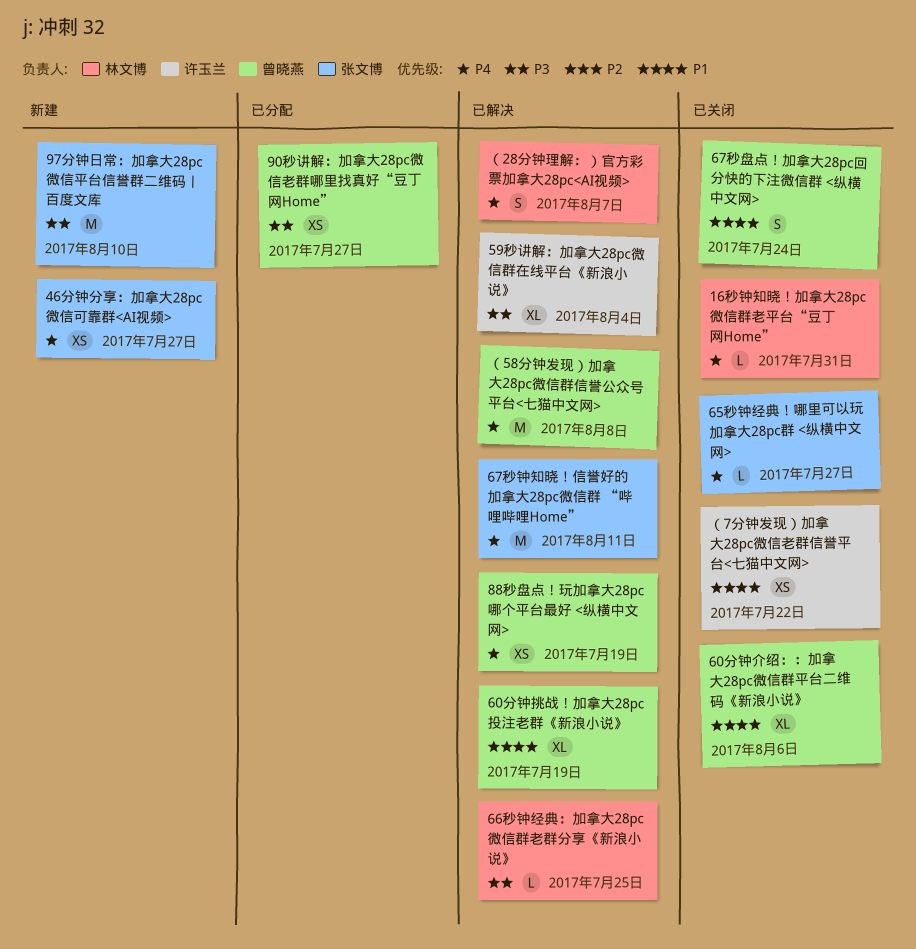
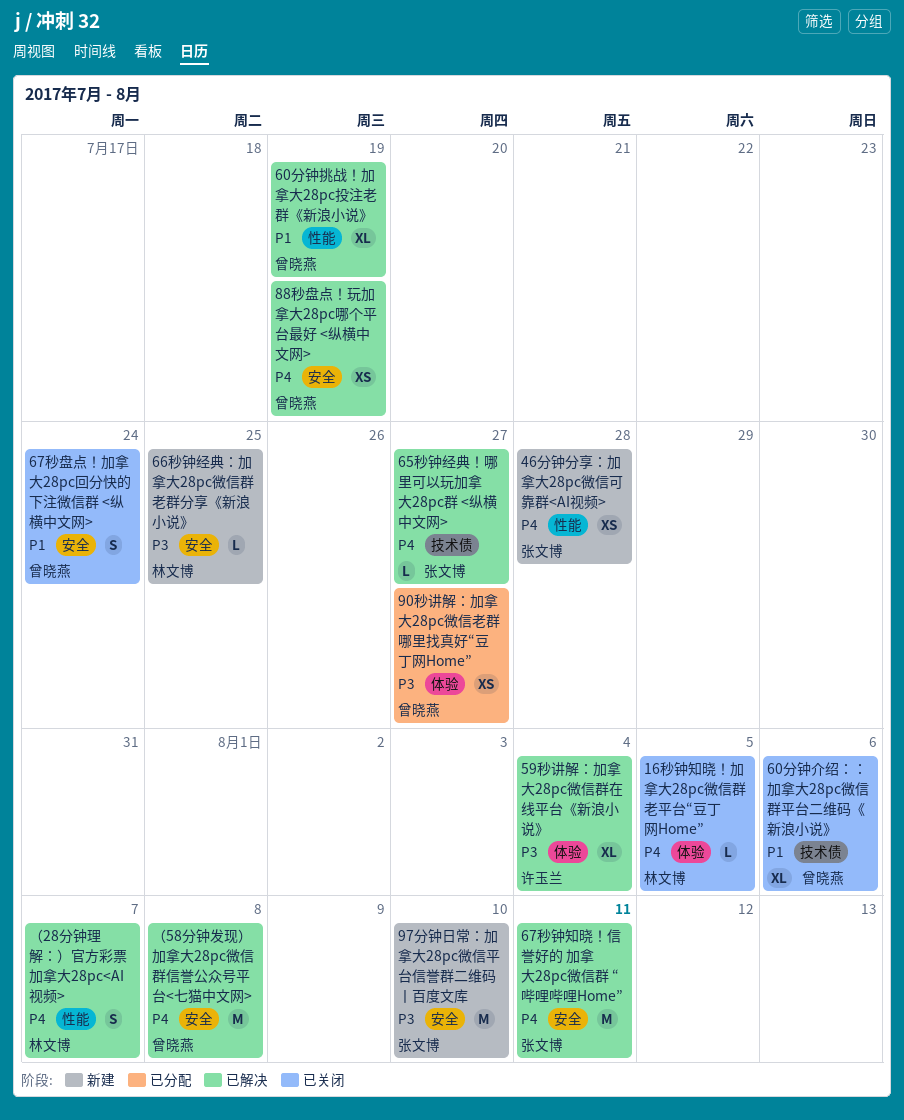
16秒钟知晓！加拿大28pc微信群老平台“豆丁网Home”, due: Jul 31 -> Aug 5
46分钟分享：加拿大28pc微信可靠群<AI视频>, due: Jul 27 -> Jul 28
65秒钟经典！哪里可以玩加拿大28pc群 <纵横中文网>, status: 已关闭 -> 已解决
66秒钟经典：加拿大28pc微信群老群分享《新浪小说》, status: 已解决 -> 新建
（7分钟发现）加拿大28pc微信老群信誉平台<七猫中文网>: present -> none

